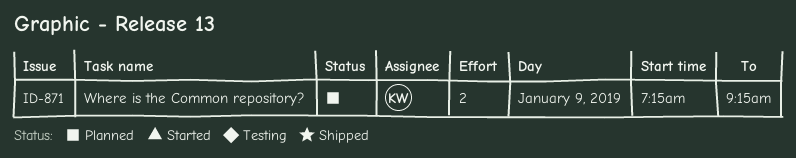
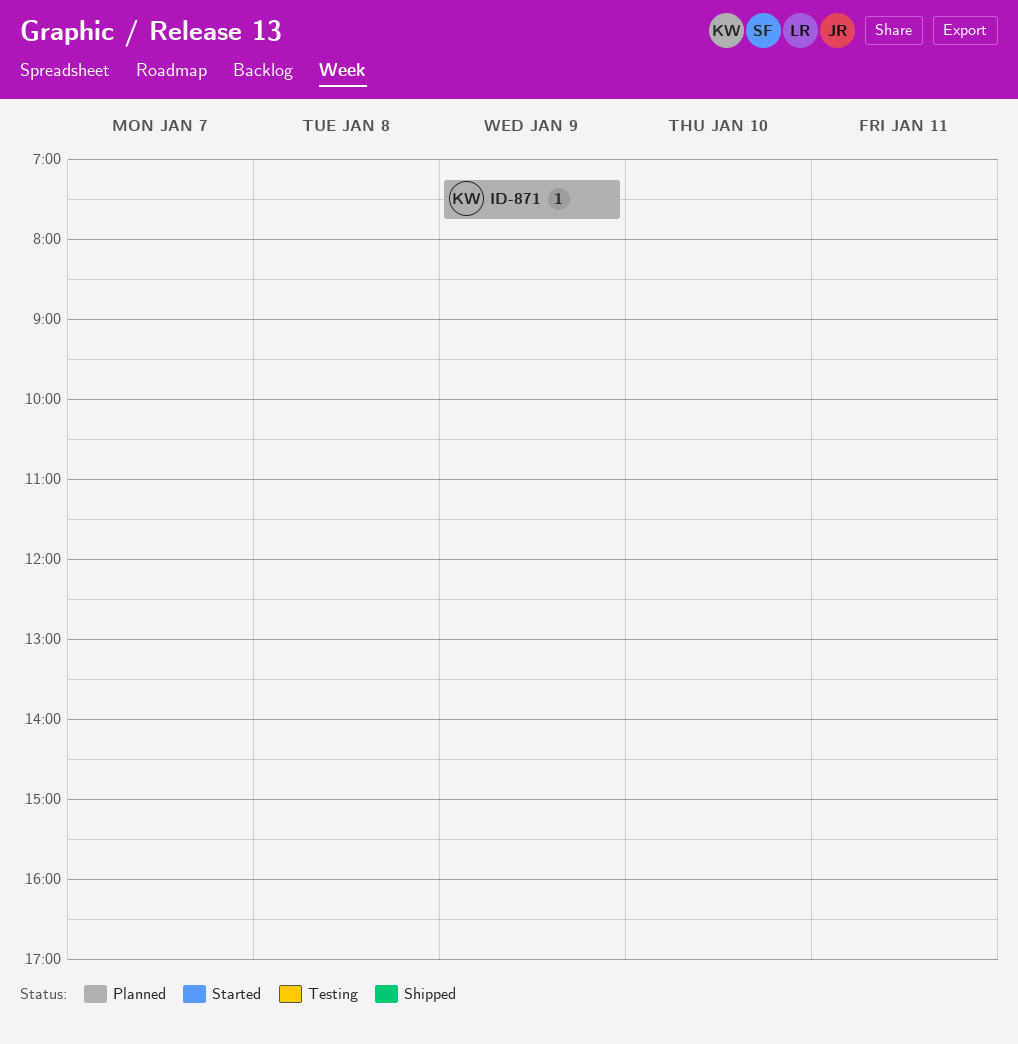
ID-871, estimate: 2 -> 1
ID-871, ends: 09:15 -> 07:45

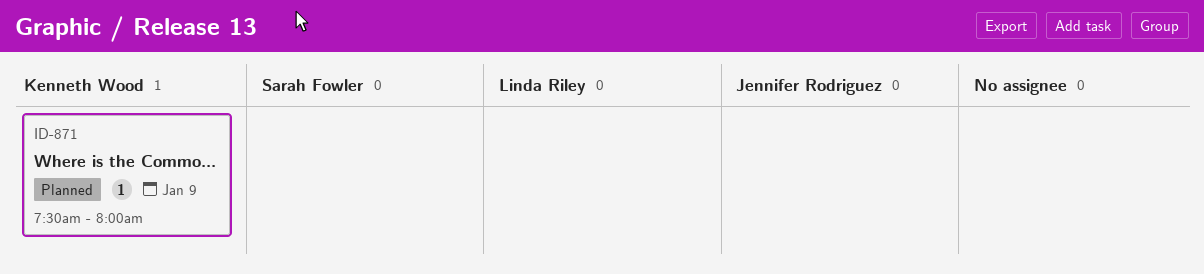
ID-871, begins: 07:15 -> 07:30
ID-871, ends: 07:45 -> 08:00

